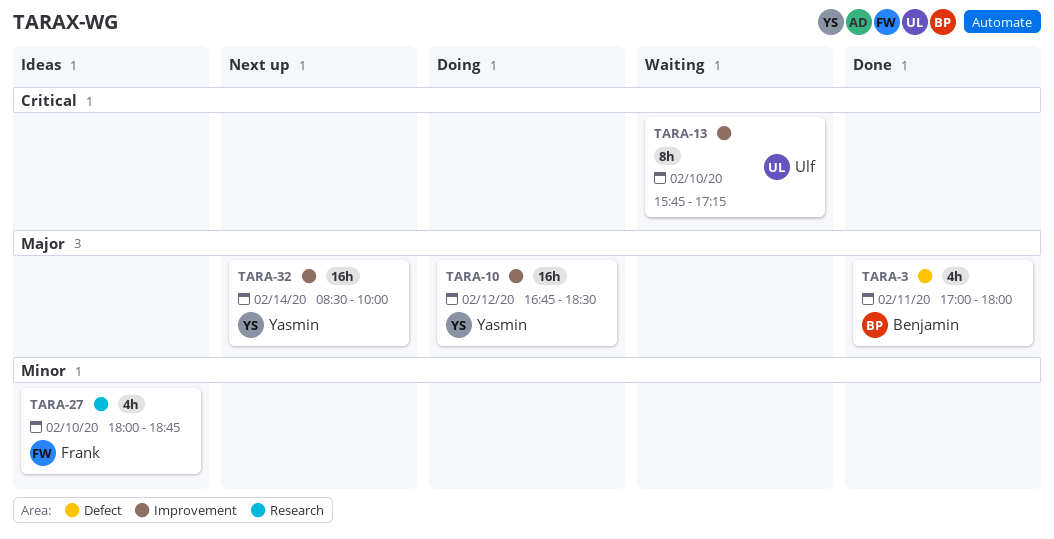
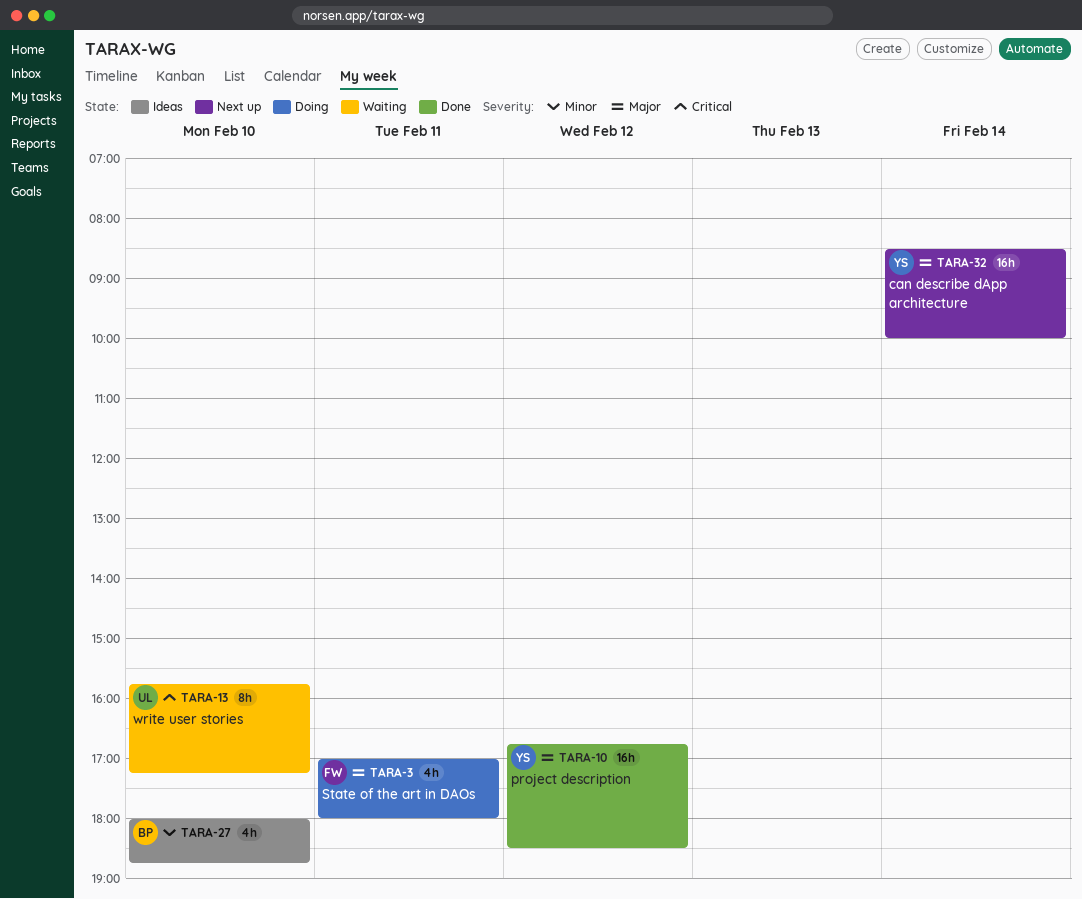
TARA-3, status: Done -> Doing
TARA-3, owner: Benjamin -> Frank
TARA-10, status: Doing -> Done
TARA-27, owner: Frank -> Benjamin

